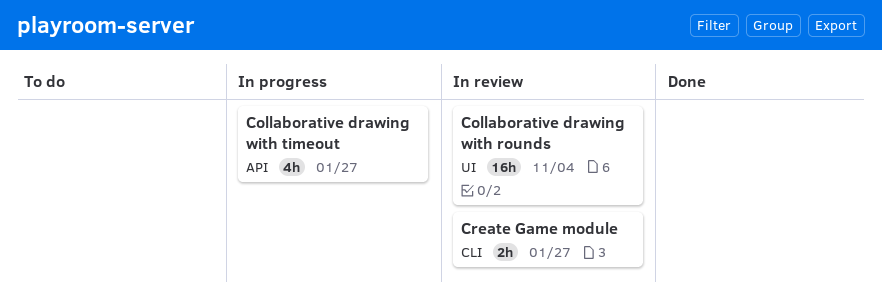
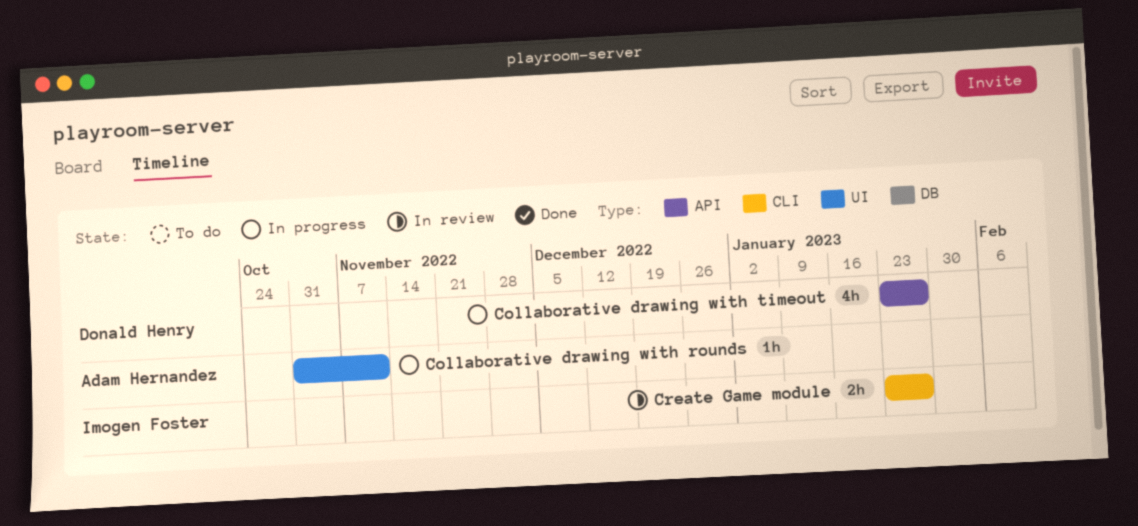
Collaborative drawing with rounds, status: In review -> In progress
Collaborative drawing with rounds, estimate: 16h -> 1h
Collaborative drawing with rounds, due: Nov 4 -> Nov 11

